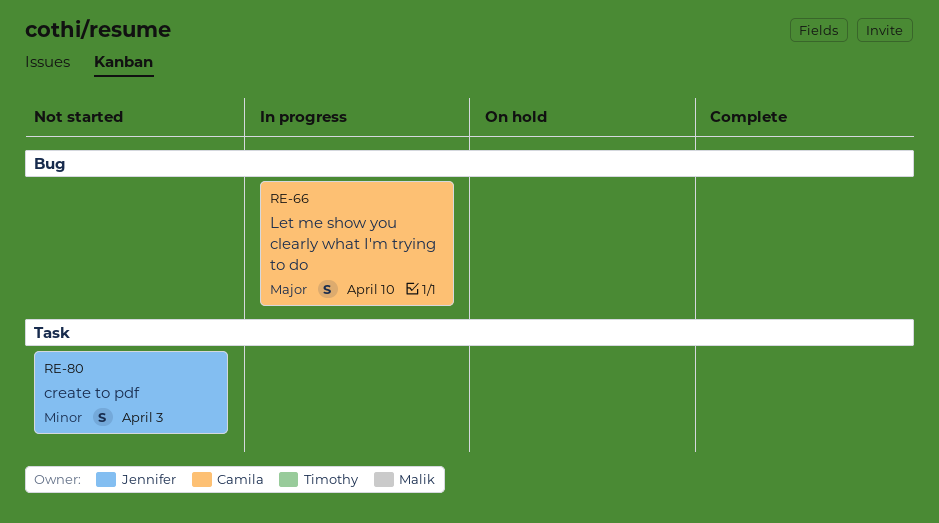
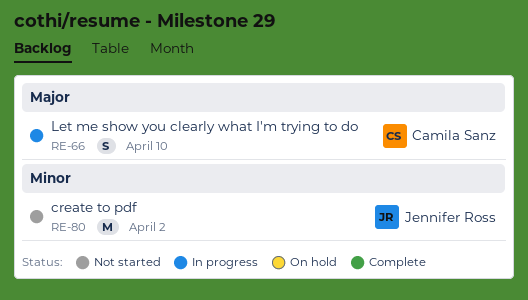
RE-80, estimate: S -> M
RE-80, due: Apr 3 -> Apr 2

